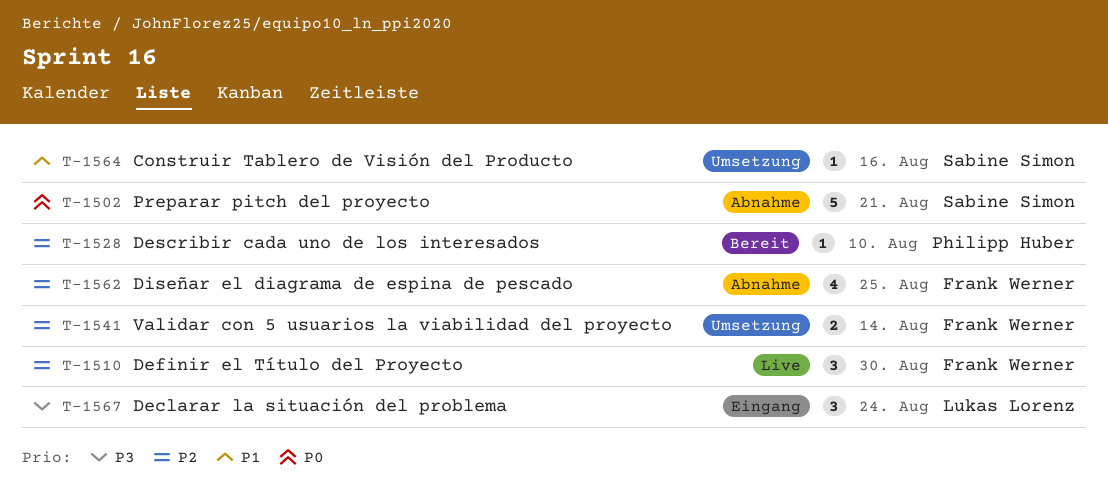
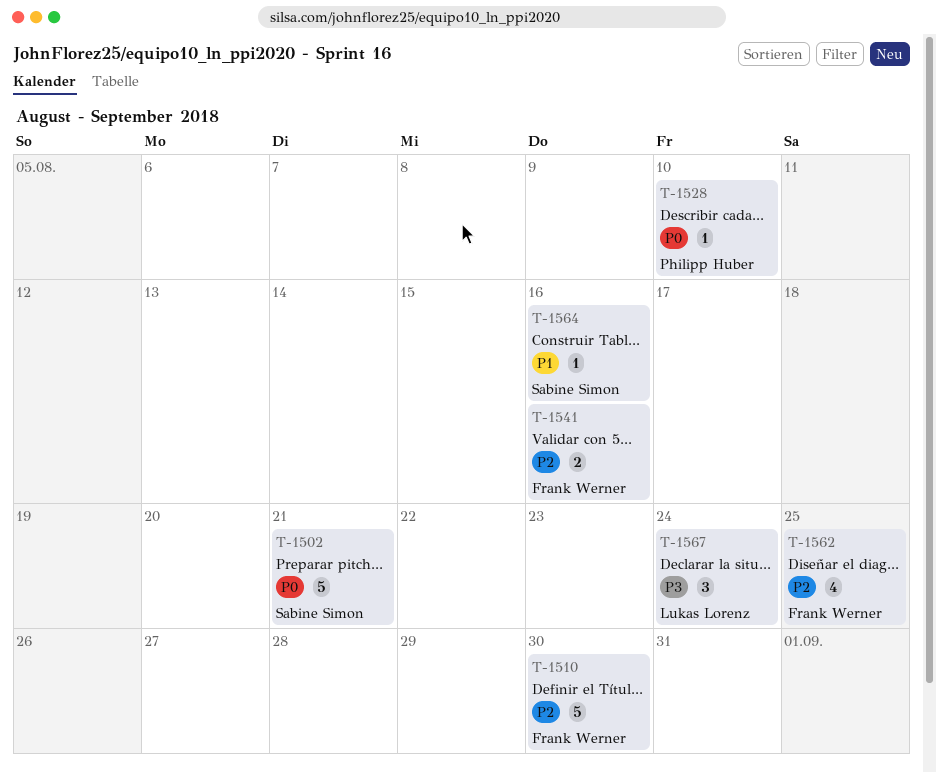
T-1510, estimate: 3 -> 5
T-1528, priority: P2 -> P0
T-1541, due: Aug 14 -> Aug 16

